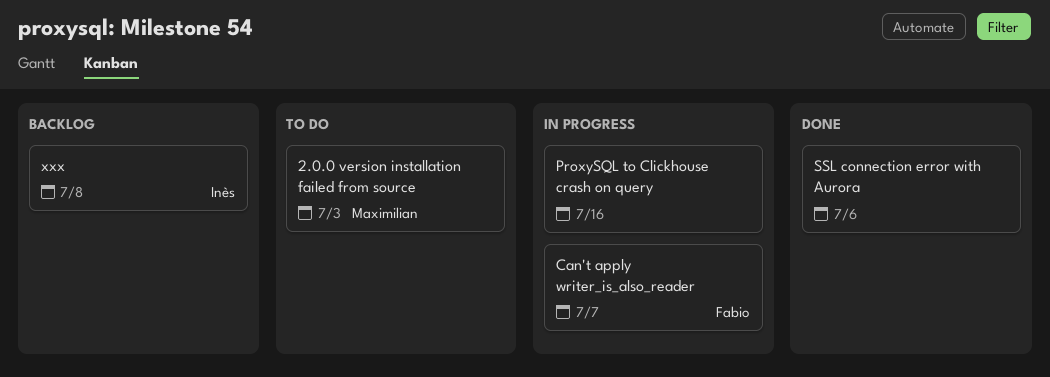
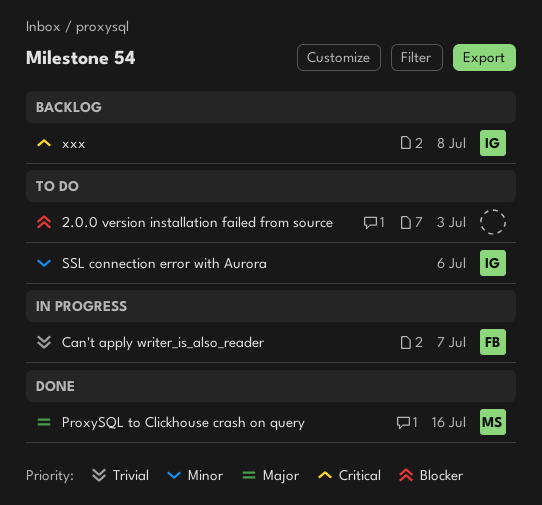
2.0.0 version installation failed from source, owner: Maximilian -> none
ProxySQL to Clickhouse crash on query, status: In progress -> Done
ProxySQL to Clickhouse crash on query, owner: none -> Maximilian
SSL connection error with Aurora, status: Done -> To do
SSL connection error with Aurora, owner: none -> Inès

